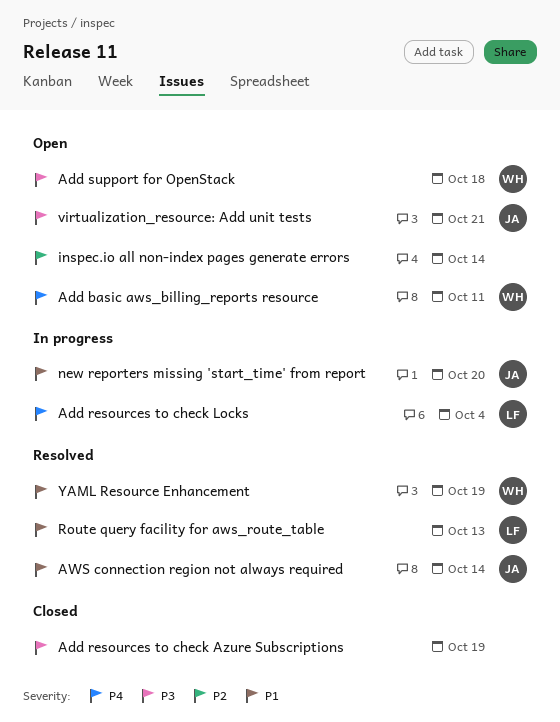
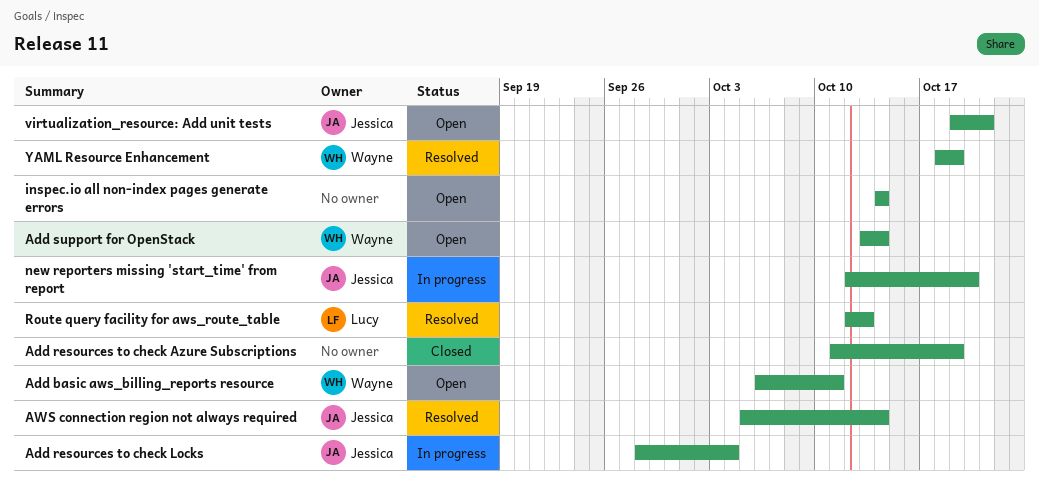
Add resources to check Locks, owner: Lucy -> Jessica
Add support for OpenStack, due: Oct 18 -> Oct 14

